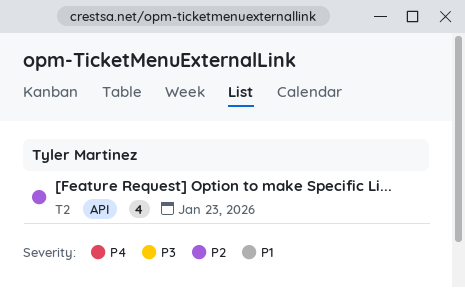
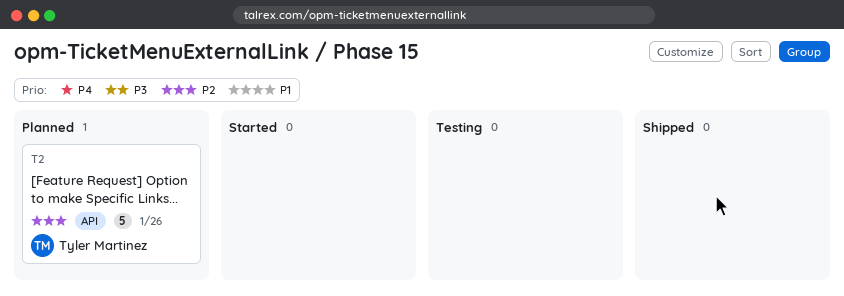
T2, estimate: 4 -> 5
T2, due: Jan 23 -> Jan 26

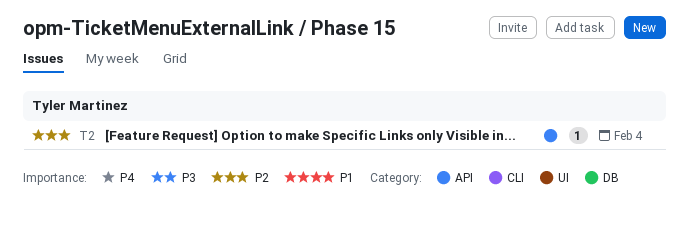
T2, estimate: 5 -> 1
T2, due: Jan 26 -> Feb 4

